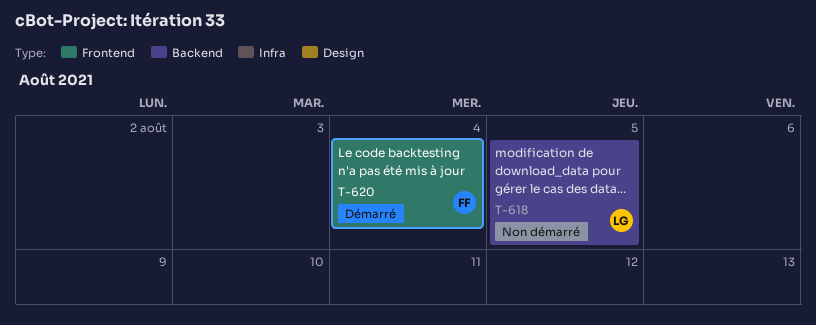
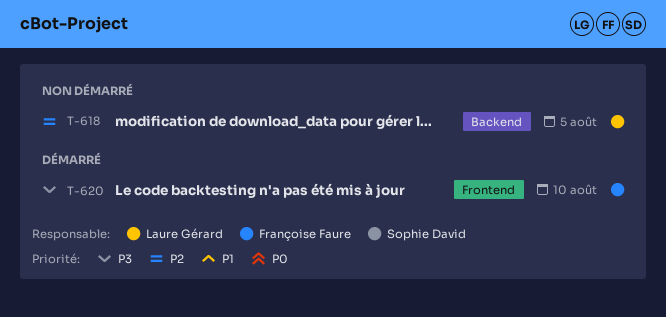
T-620, due: Aug 4 -> Aug 10

